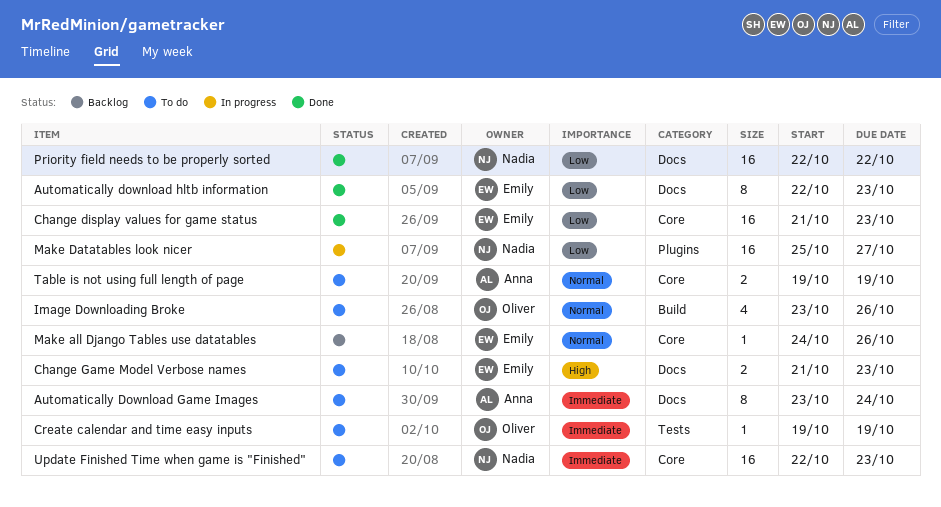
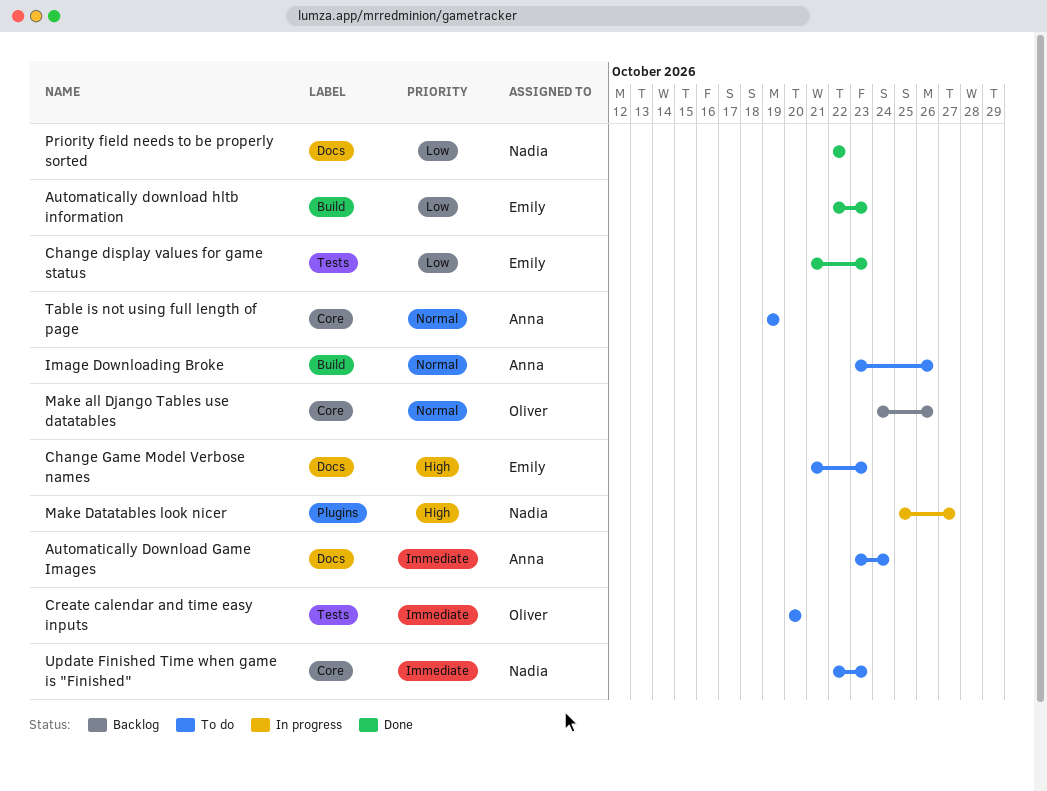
Automatically download hltb information, label: Docs -> Build
Change display values for game status, label: Core -> Tests
Create calendar and time easy inputs, start: Oct 19 -> Oct 20
Create calendar and time easy inputs, due: Oct 19 -> Oct 20
Image Downloading Broke, owner: Oliver -> Anna
Make all Django Tables use datatables, owner: Emily -> Oliver
Make Datatables look nicer, priority: Low -> High

